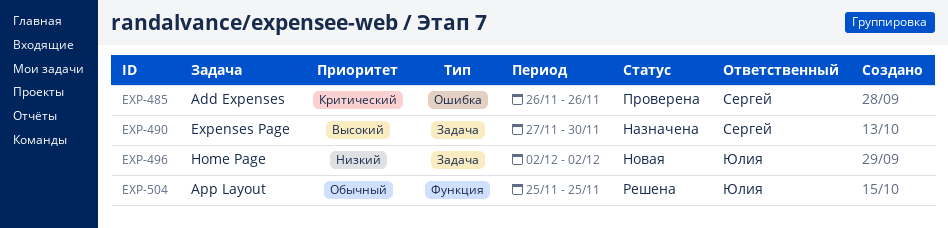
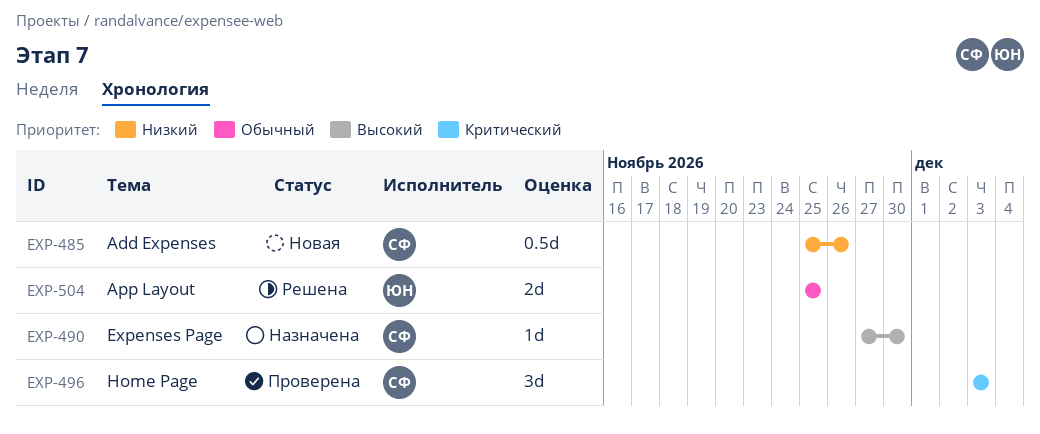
EXP-485, status: Проверена -> Новая
EXP-485, priority: Критический -> Низкий
EXP-485, start: Nov 26 -> Nov 25
EXP-496, status: Новая -> Проверена
EXP-496, owner: Юлия -> Сергей
EXP-496, priority: Низкий -> Критический
EXP-496, start: Dec 2 -> Dec 3
EXP-496, due: Dec 2 -> Dec 3

